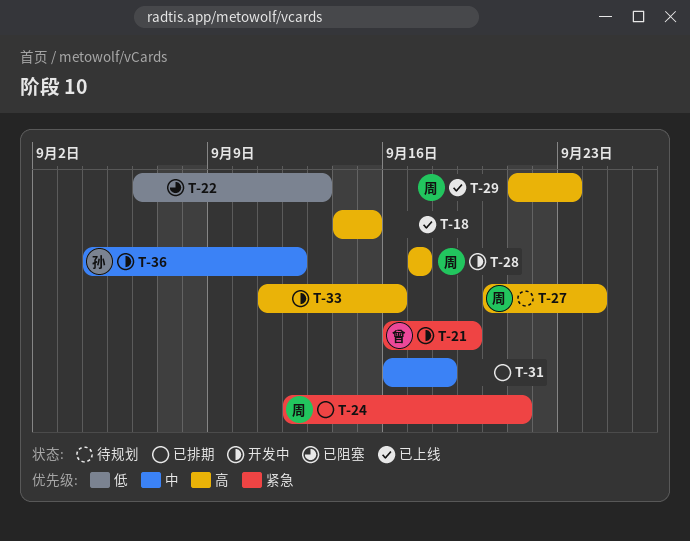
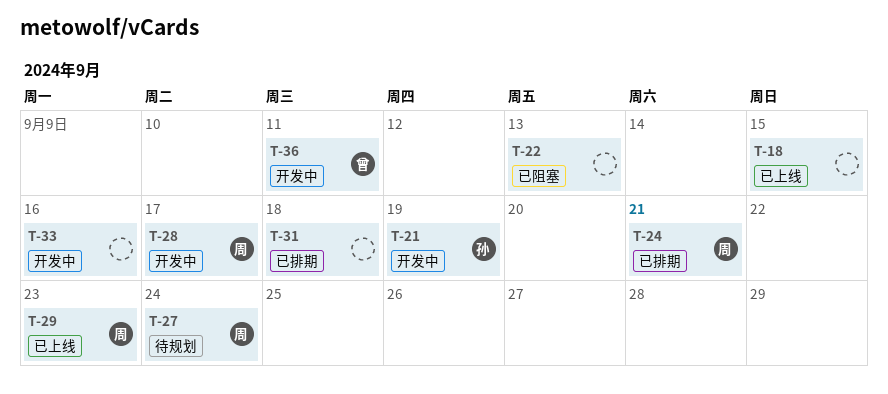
T-21, owner: 曾 -> 孙
T-36, owner: 孙 -> 曾
T-36, due: Sep 12 -> Sep 11

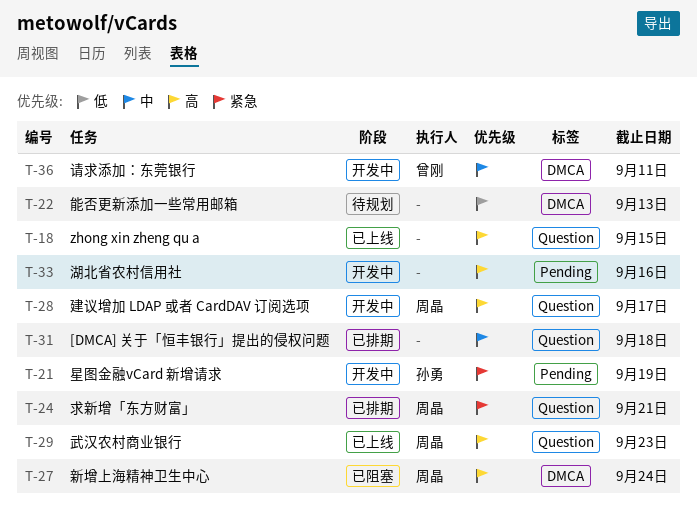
T-22, status: 已阻塞 -> 待规划
T-27, status: 待规划 -> 已阻塞

